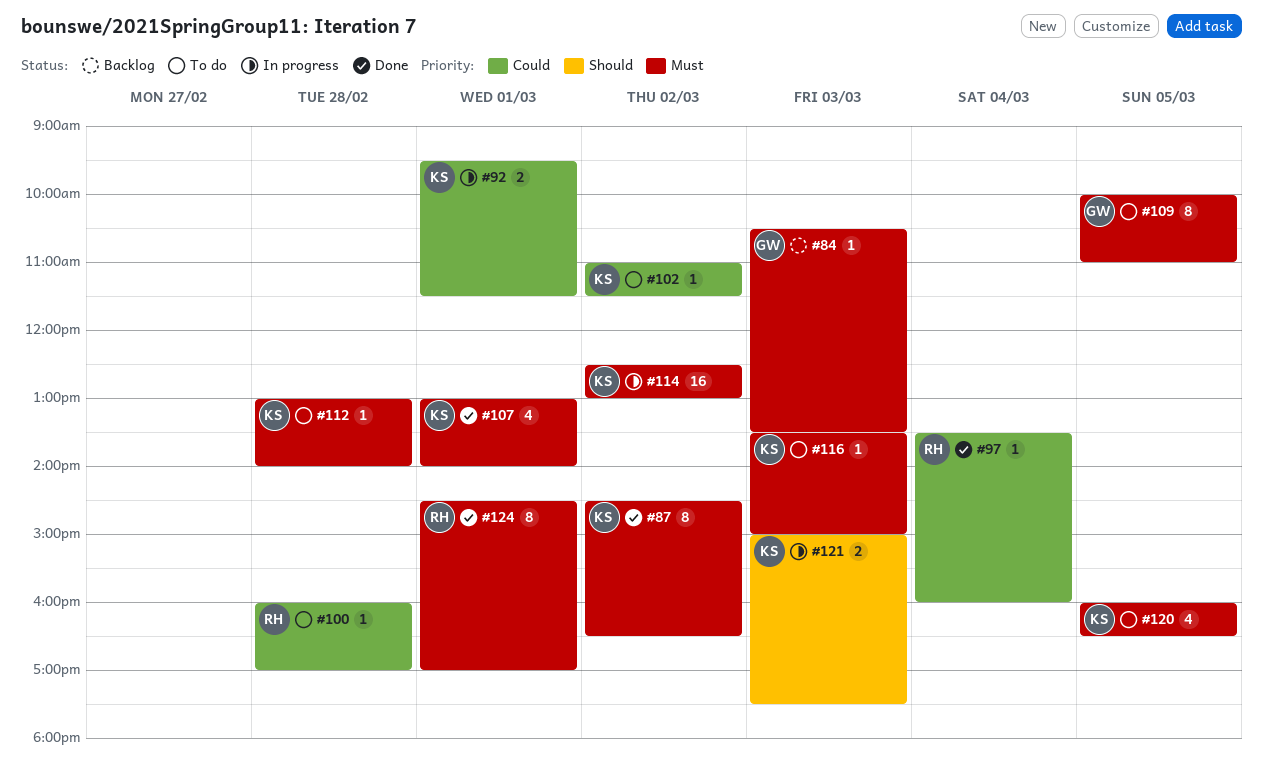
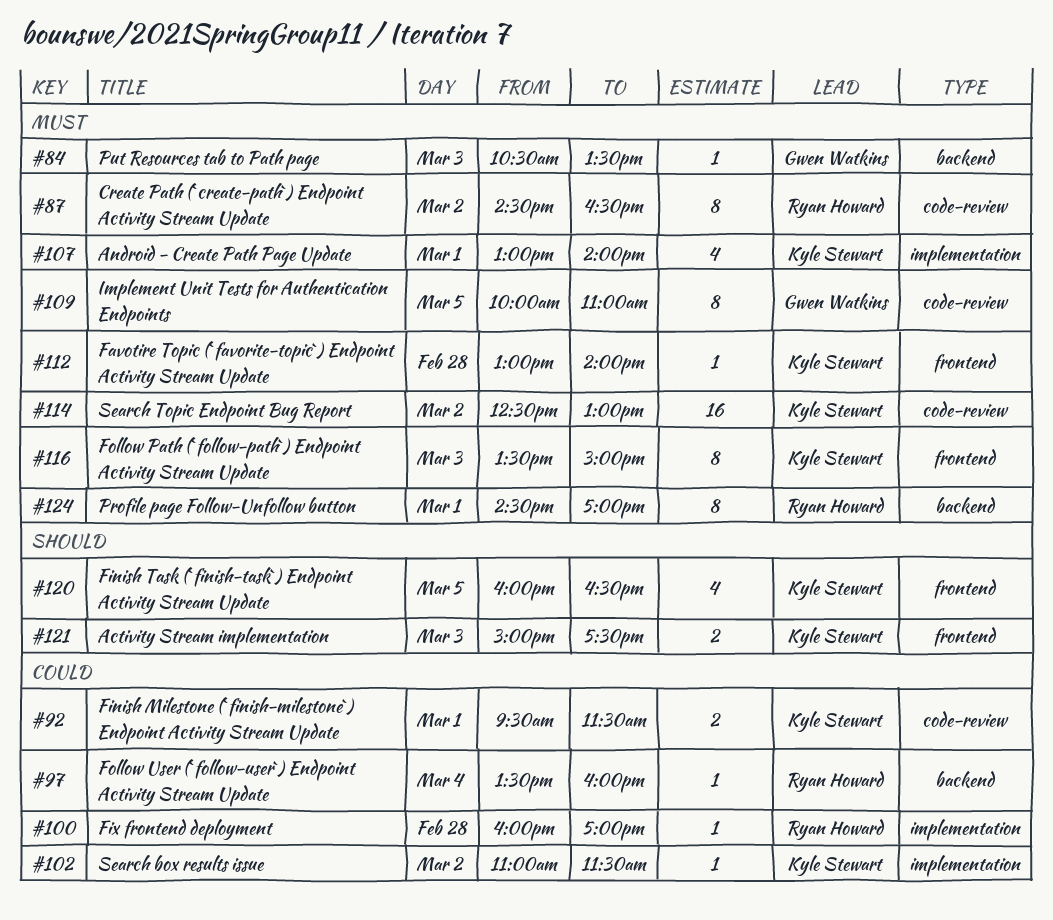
#87, owner: Kyle Stewart -> Ryan Howard
#116, estimate: 1 -> 8
#120, priority: Must -> Should

